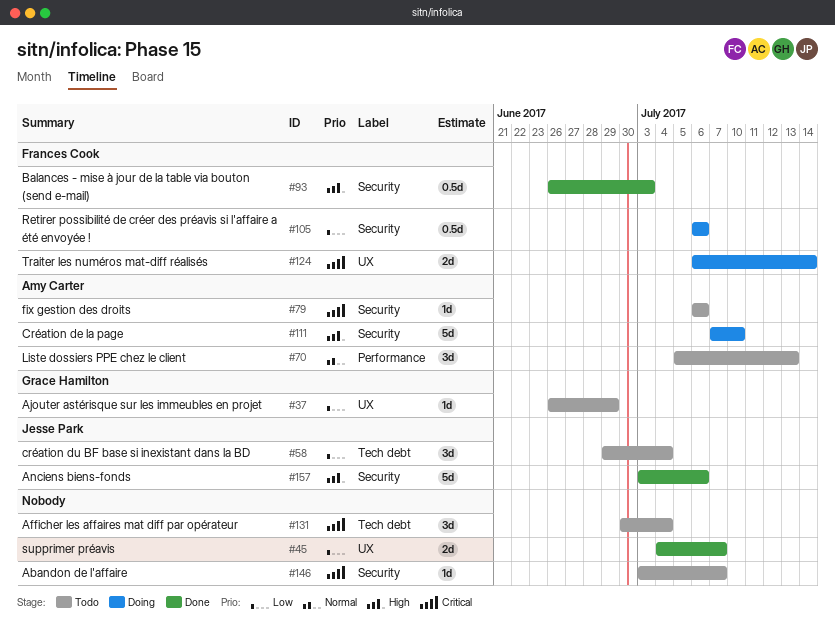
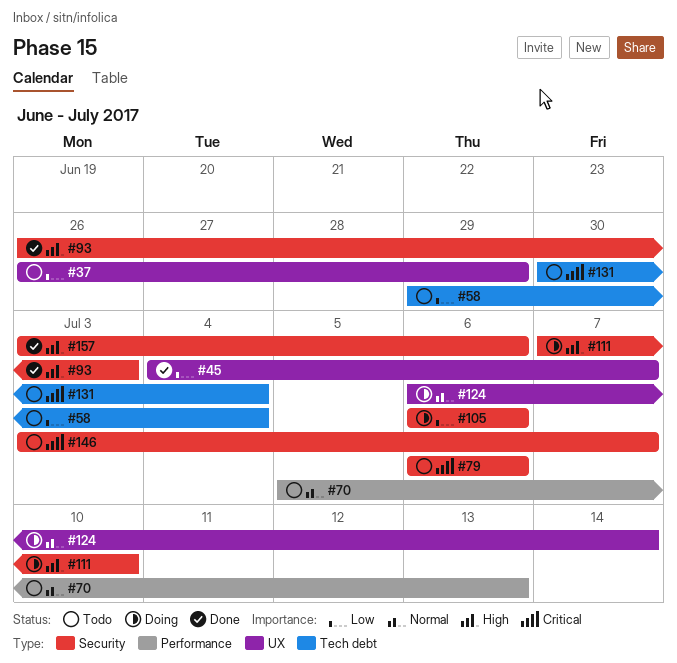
#124, priority: Critical -> Normal

